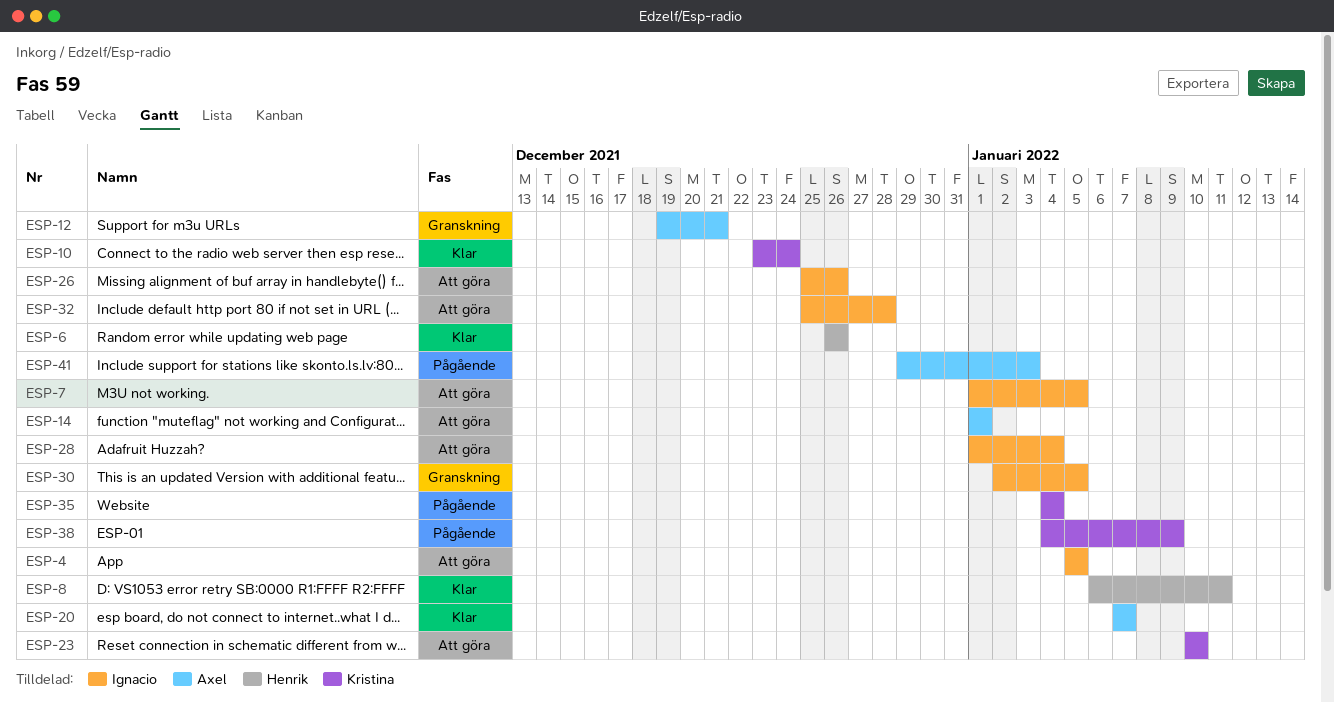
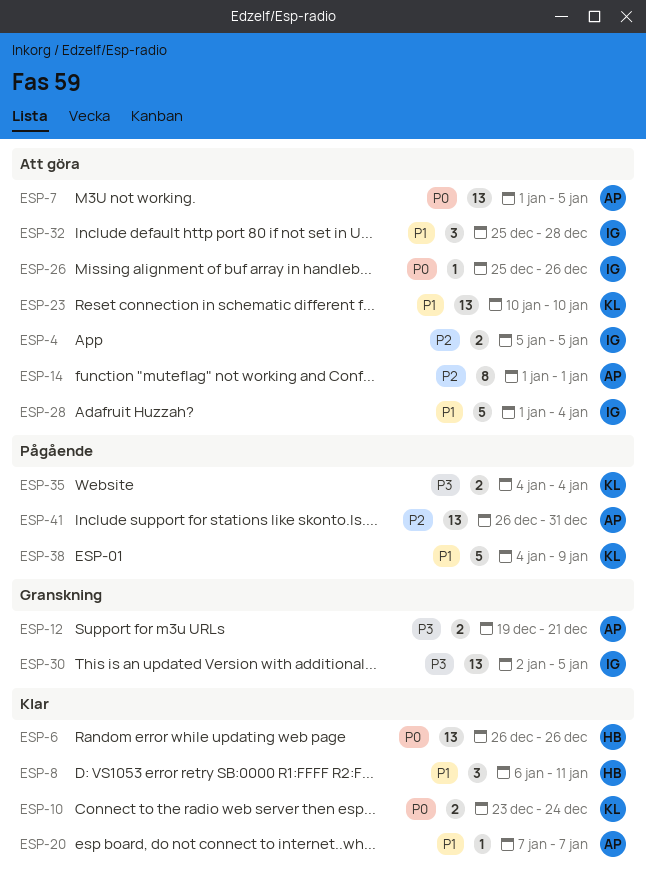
ESP-7, owner: Ignacio -> Axel
ESP-41, start: Dec 29 -> Dec 26
ESP-41, due: Jan 3 -> Dec 31

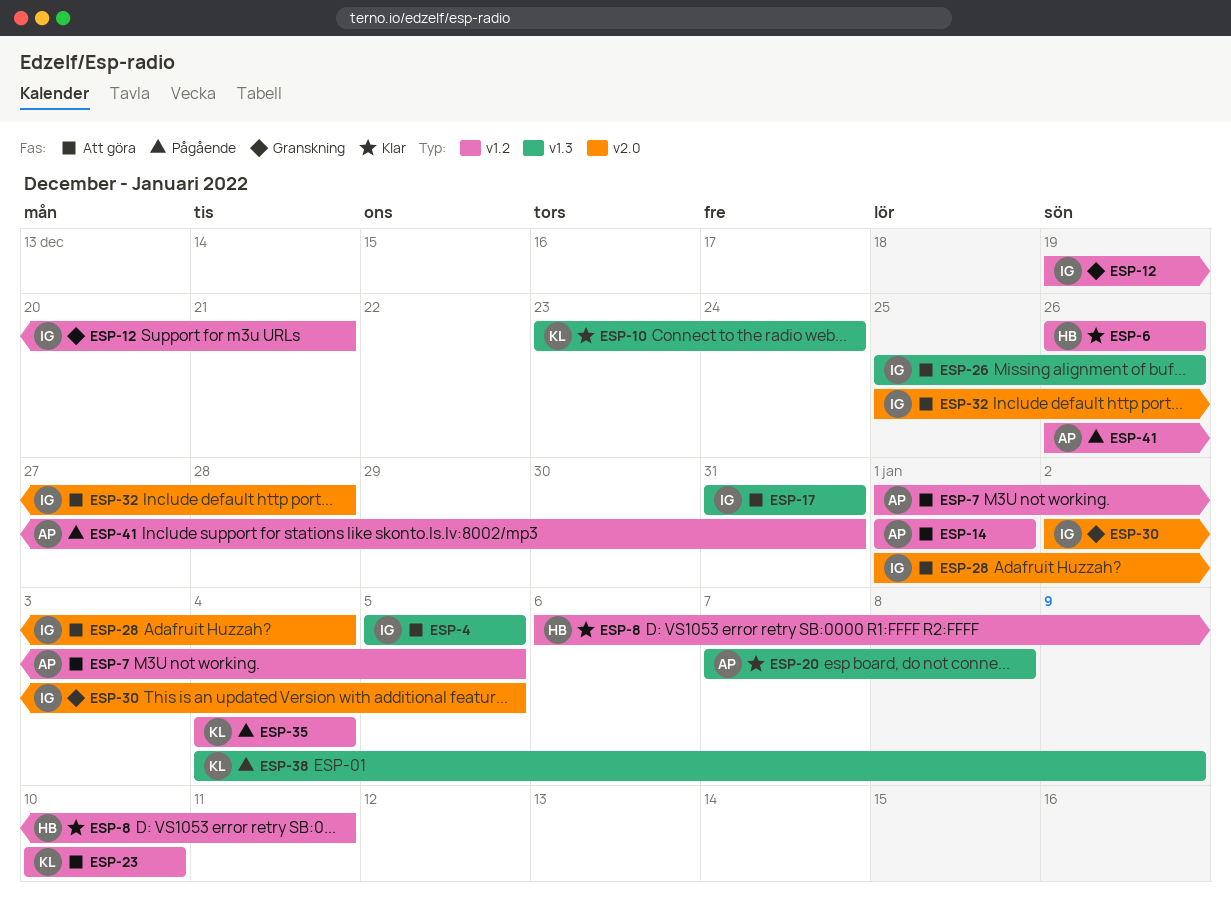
ESP-12, owner: AP -> IG
ESP-17: none -> present
ESP-20, due: Jan 7 -> Jan 8

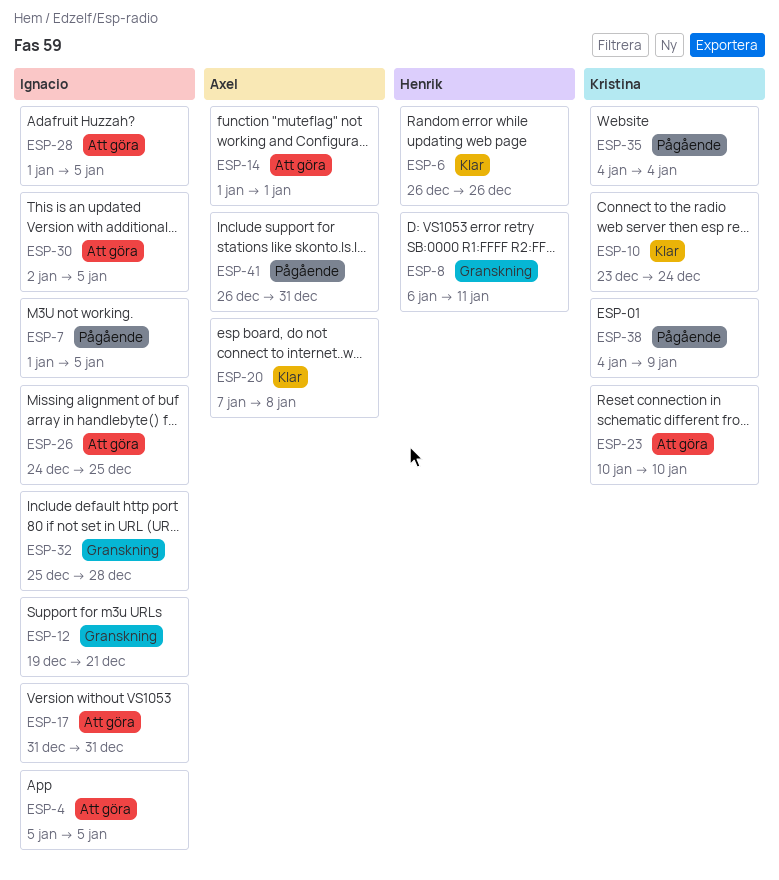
ESP-7, status: Att göra -> Pågående
ESP-7, owner: Axel -> Ignacio
ESP-8, status: Klar -> Granskning
ESP-26, start: Dec 25 -> Dec 24
ESP-26, due: Dec 26 -> Dec 25
ESP-28, due: Jan 4 -> Jan 5
ESP-30, status: Granskning -> Att göra
ESP-32, status: Att göra -> Granskning

